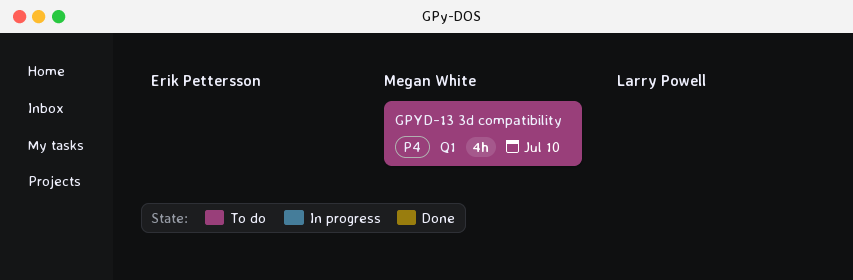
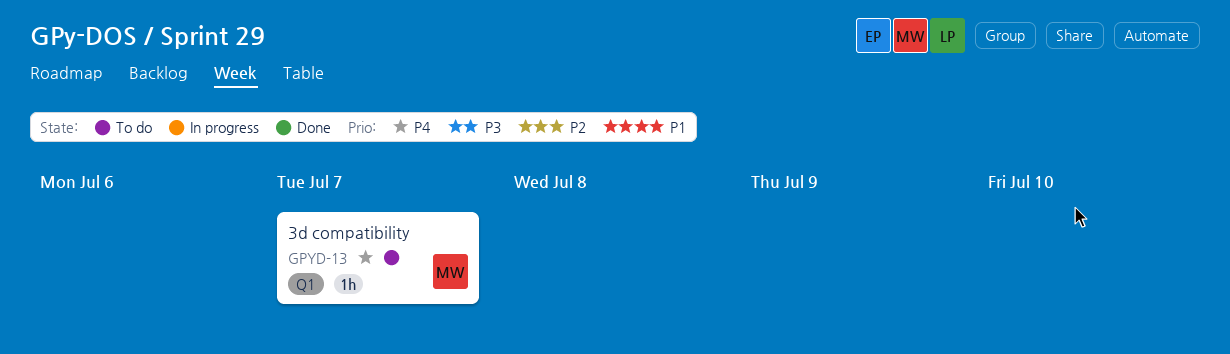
GPYD-13, estimate: 4h -> 1h
GPYD-13, due: Jul 10 -> Jul 7

